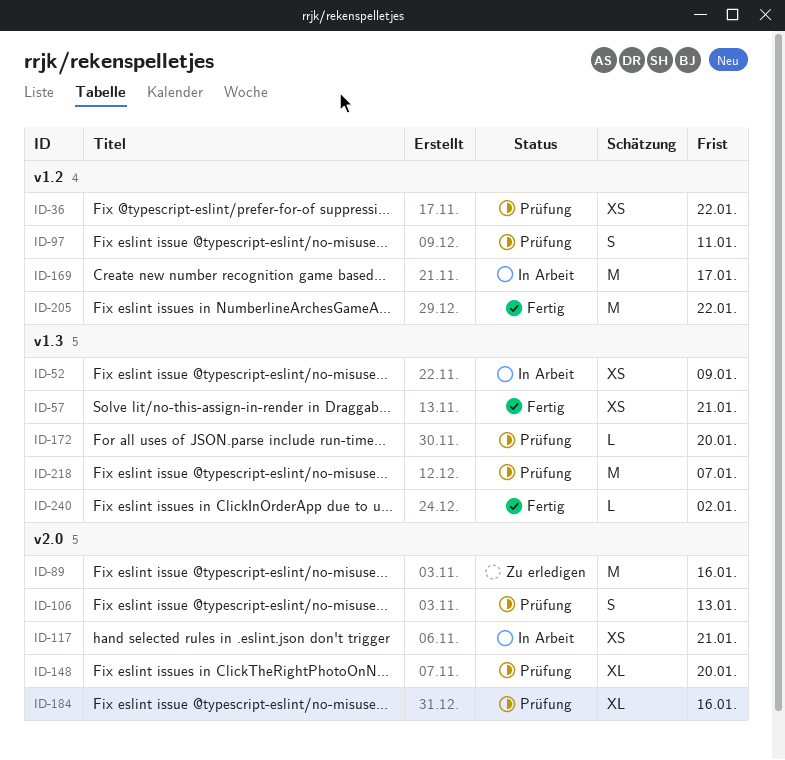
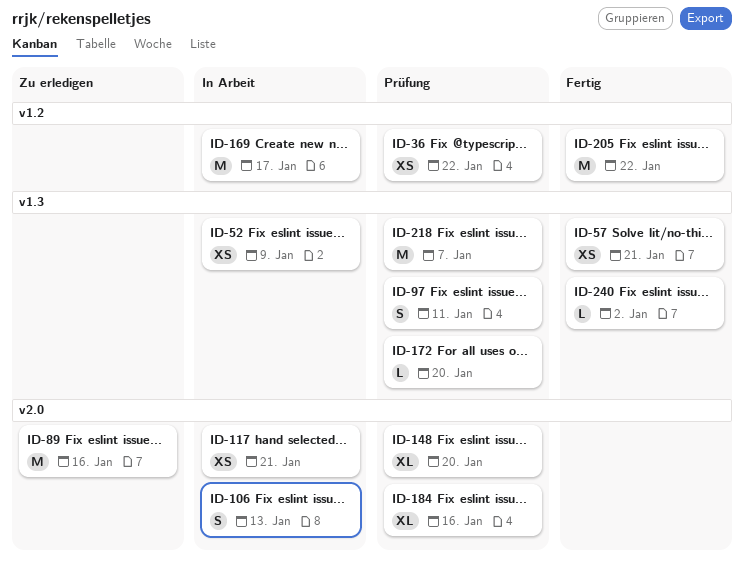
ID-97, label: v1.2 -> v1.3
ID-106, status: Prüfung -> In Arbeit

